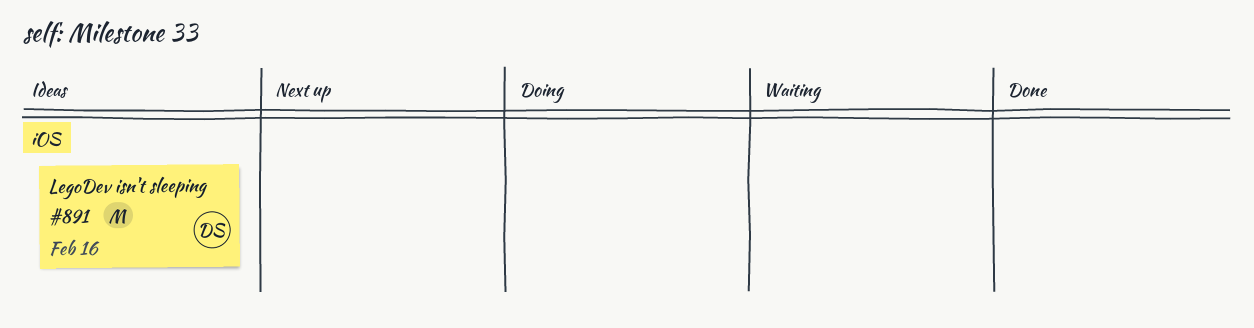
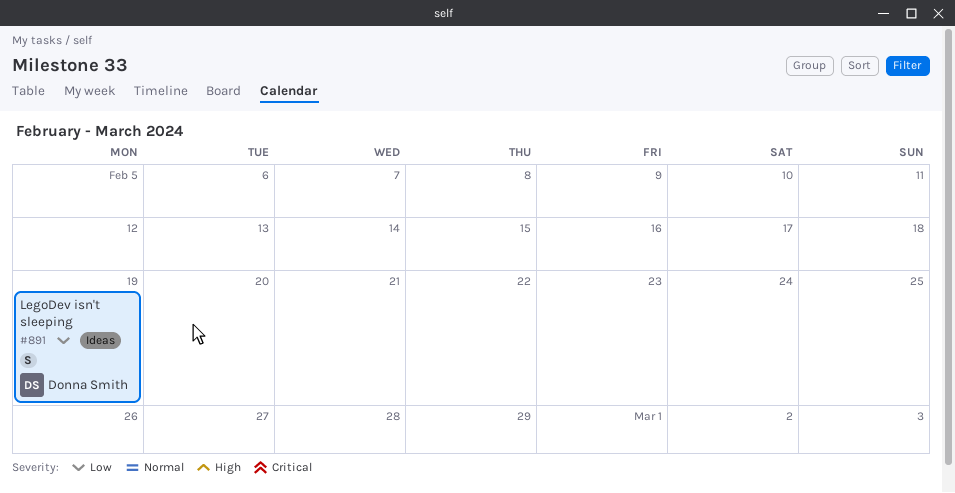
#891, estimate: M -> S
#891, due: Feb 16 -> Feb 19

